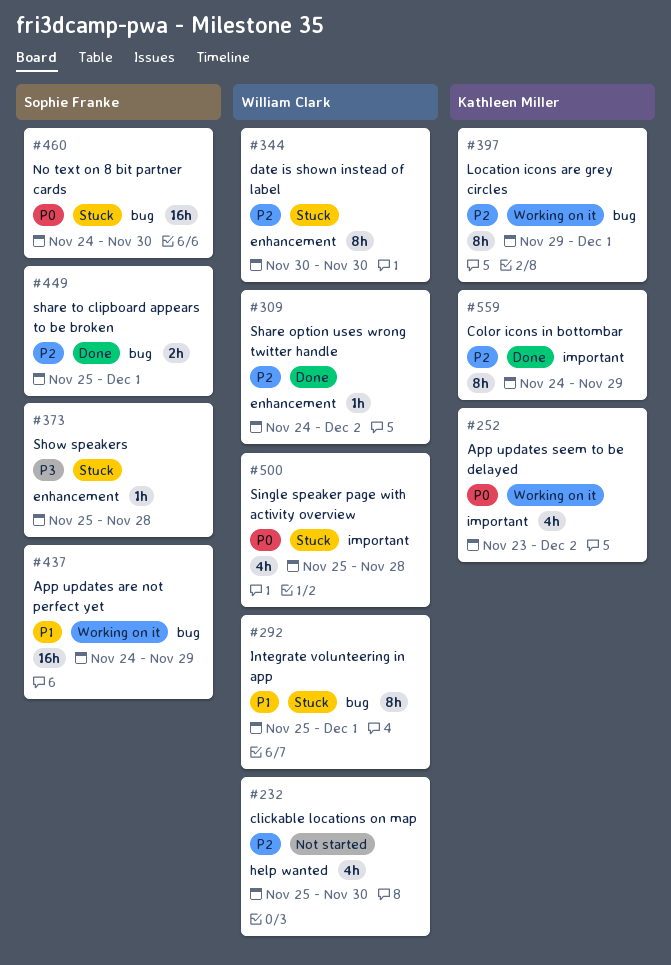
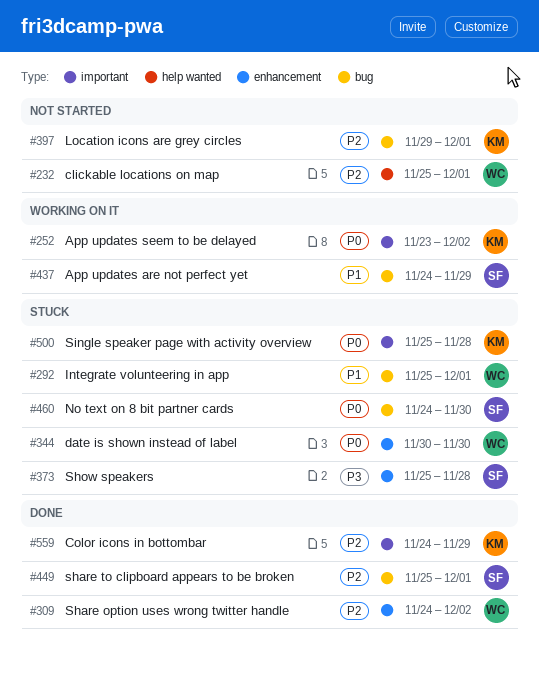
#232, due: Nov 30 -> Dec 1
#344, priority: P2 -> P0
#397, status: Working on it -> Not started
#500, owner: William Clark -> Kathleen Miller

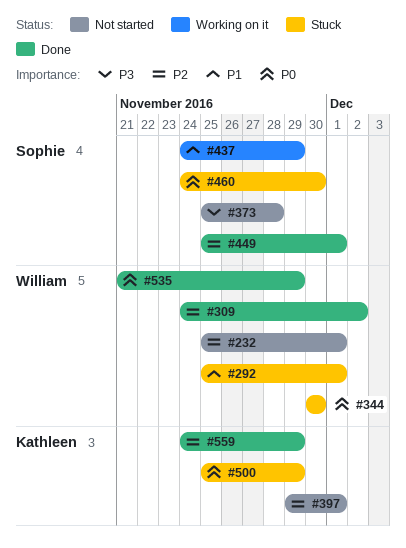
#252: present -> none
#373, status: Stuck -> Not started
#500, due: Nov 28 -> Nov 29
#535: none -> present

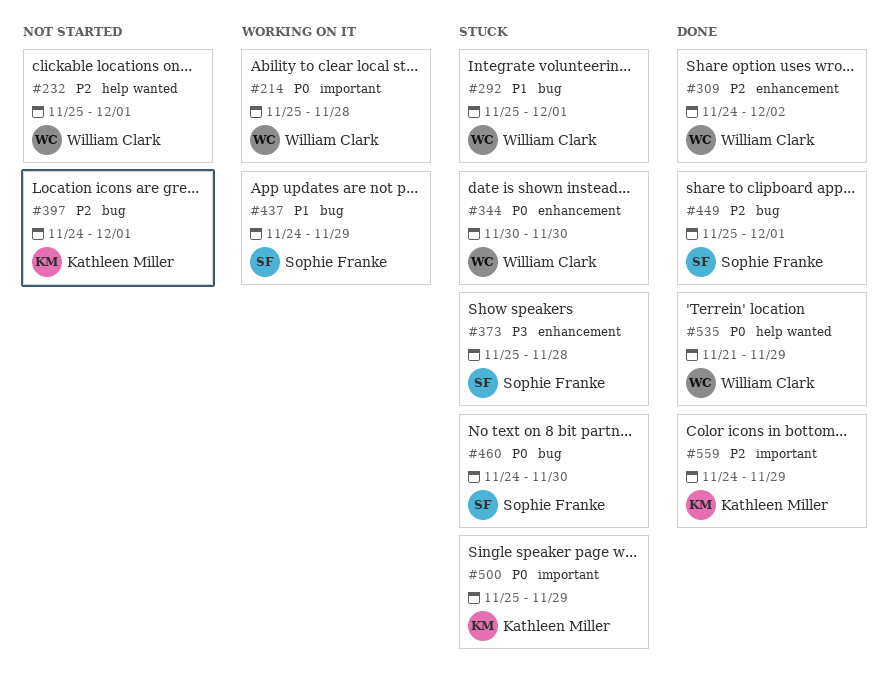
#214: none -> present
#373, status: Not started -> Stuck
#397, start: Nov 29 -> Nov 24

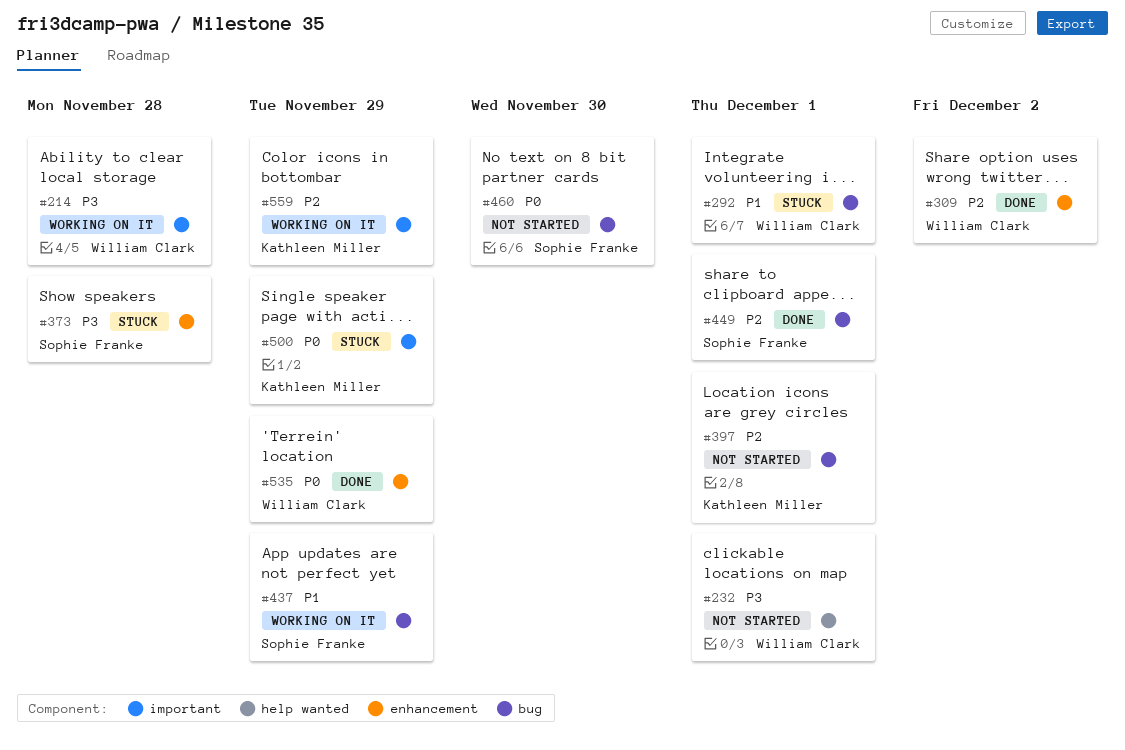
#214, priority: P0 -> P3
#232, priority: P2 -> P3
#344: present -> none
#460, status: Stuck -> Not started
#535, label: help wanted -> enhancement
#559, status: Done -> Working on it

